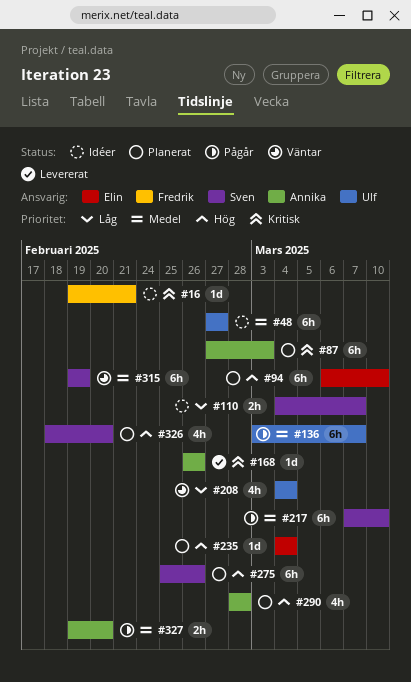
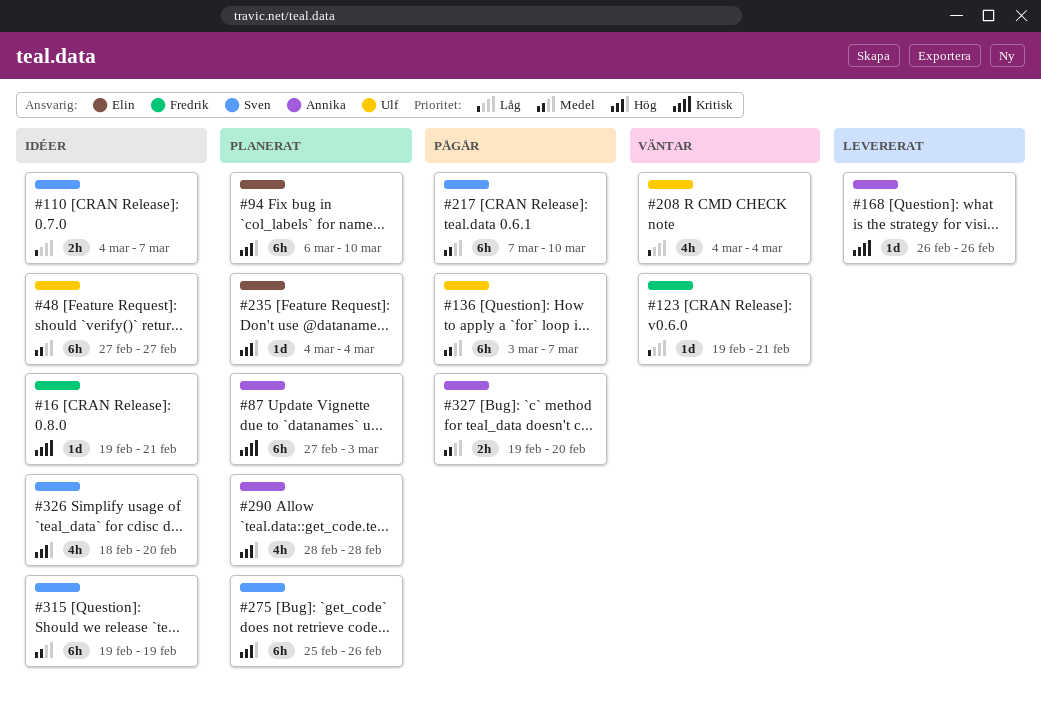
#123: none -> present
#315, status: Väntar -> Idéer
#326, status: Planerat -> Idéer

